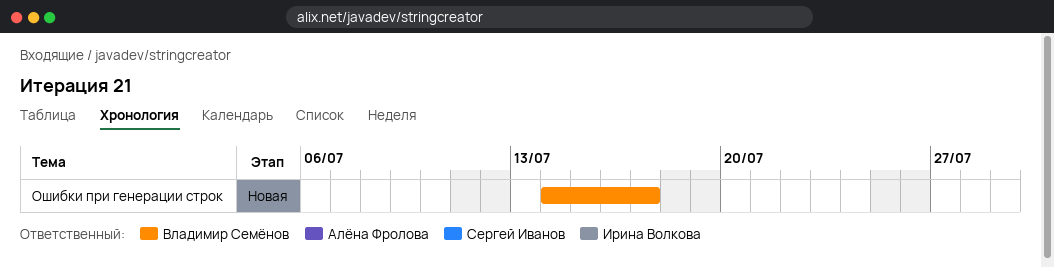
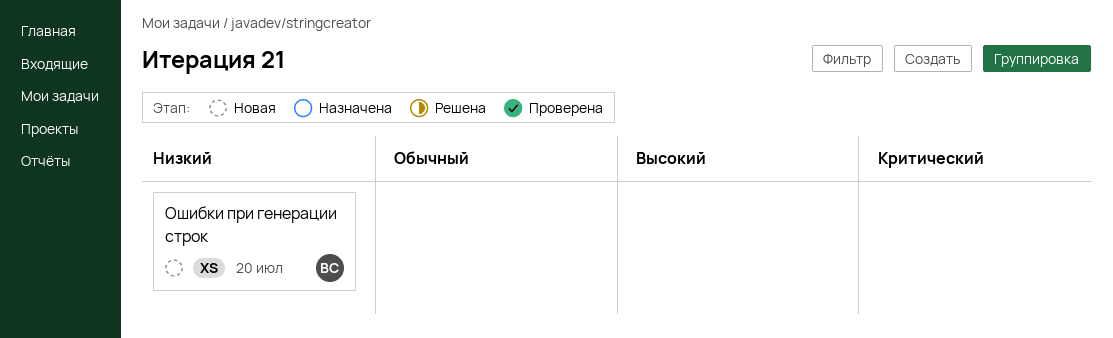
Ошибки при генерации строк, due: Jul 17 -> Jul 20

